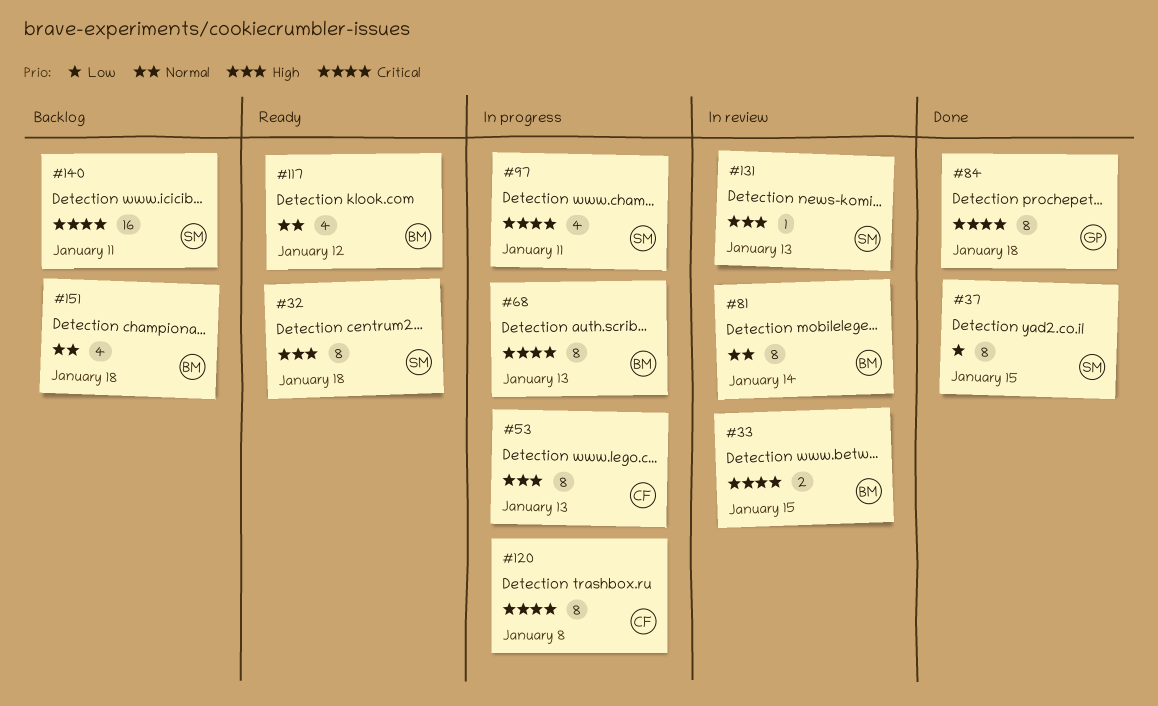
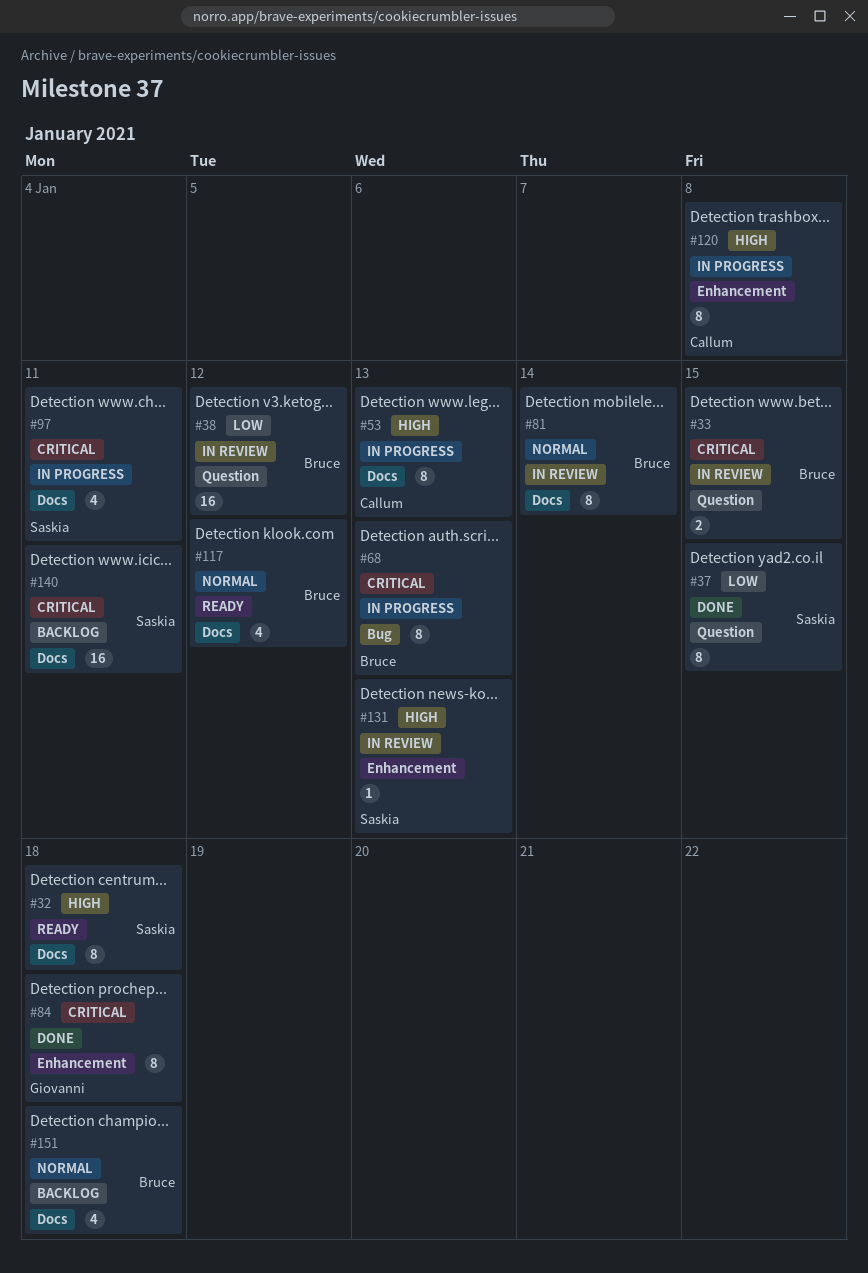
#38: none -> present
#120, priority: Critical -> High

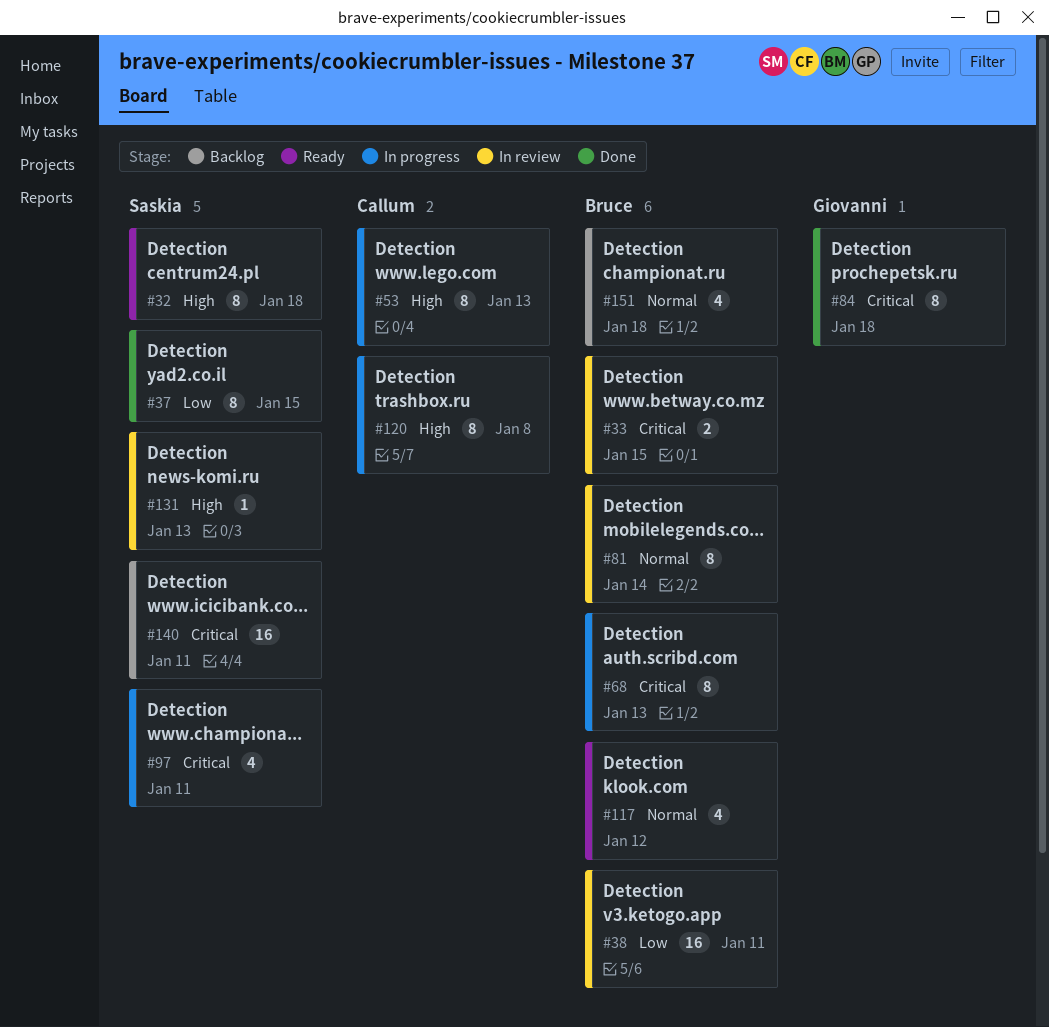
#38, due: Jan 12 -> Jan 11

